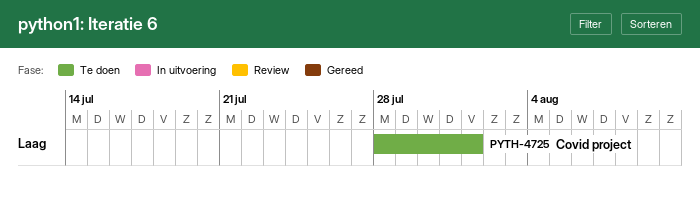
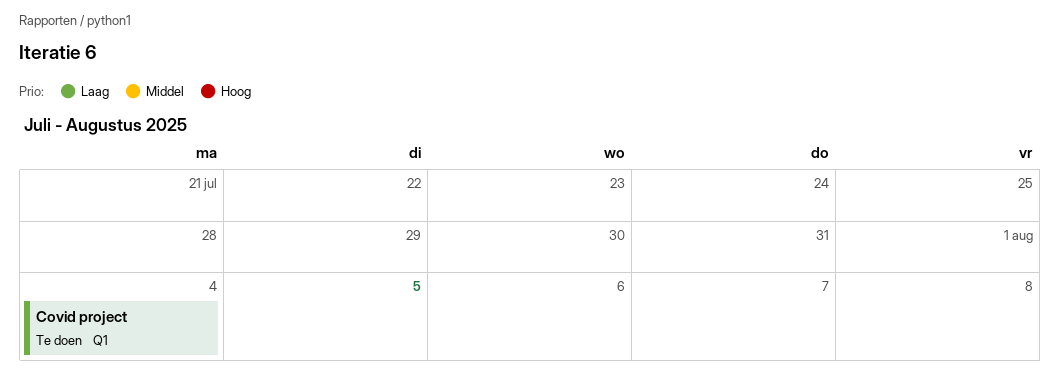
Covid project, due: Aug 1 -> Aug 4

